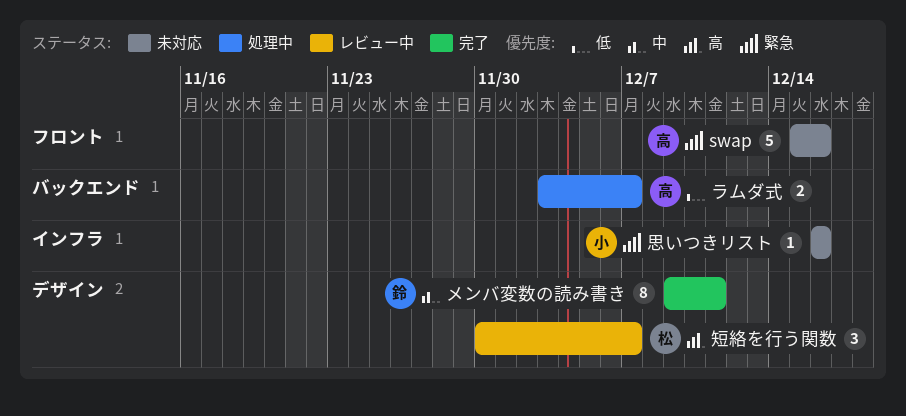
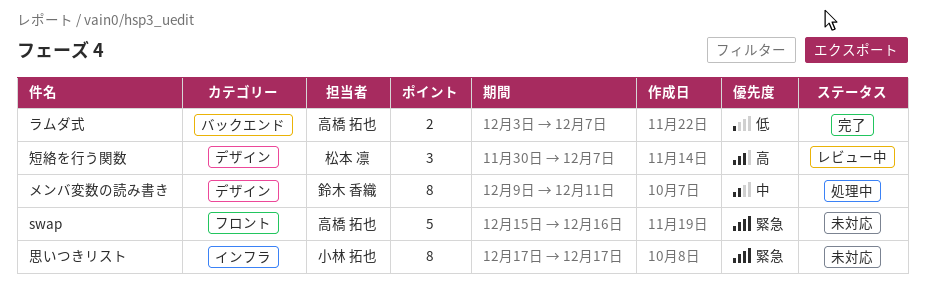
メンバ変数の読み書き, status: 完了 -> 処理中
ラムダ式, status: 処理中 -> 完了
思いつきリスト, estimate: 1 -> 8
思いつきリスト, start: Dec 16 -> Dec 17
思いつきリスト, due: Dec 16 -> Dec 17

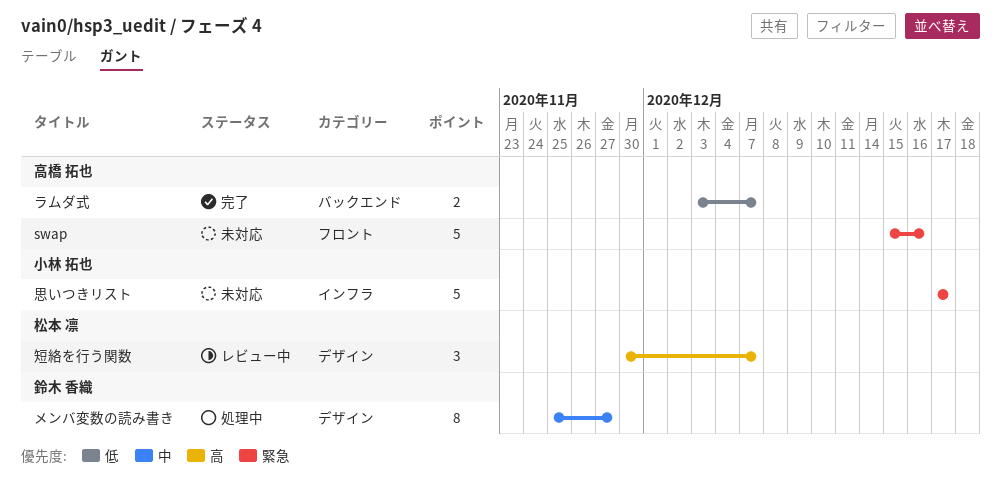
メンバ変数の読み書き, start: Dec 9 -> Nov 25
メンバ変数の読み書き, due: Dec 11 -> Nov 27
思いつきリスト, estimate: 8 -> 5

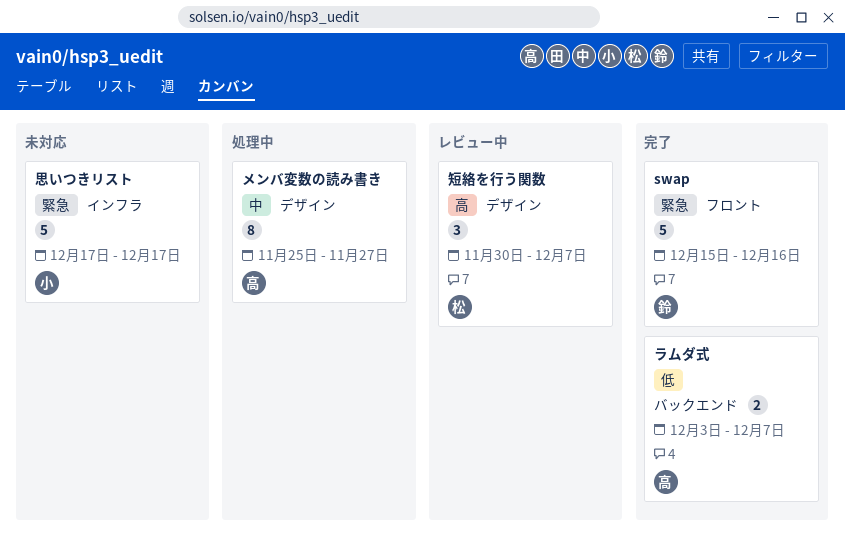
swap, status: 未対応 -> 完了
swap, owner: 高橋 拓也 -> 鈴木 香織
メンバ変数の読み書き, owner: 鈴木 香織 -> 高橋 拓也

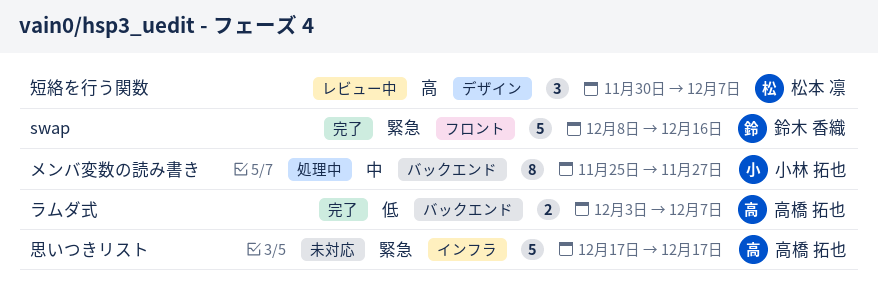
swap, start: Dec 15 -> Dec 8
メンバ変数の読み書き, owner: 高橋 拓也 -> 小林 拓也
メンバ変数の読み書き, label: デザイン -> バックエンド
思いつきリスト, owner: 小林 拓也 -> 高橋 拓也

